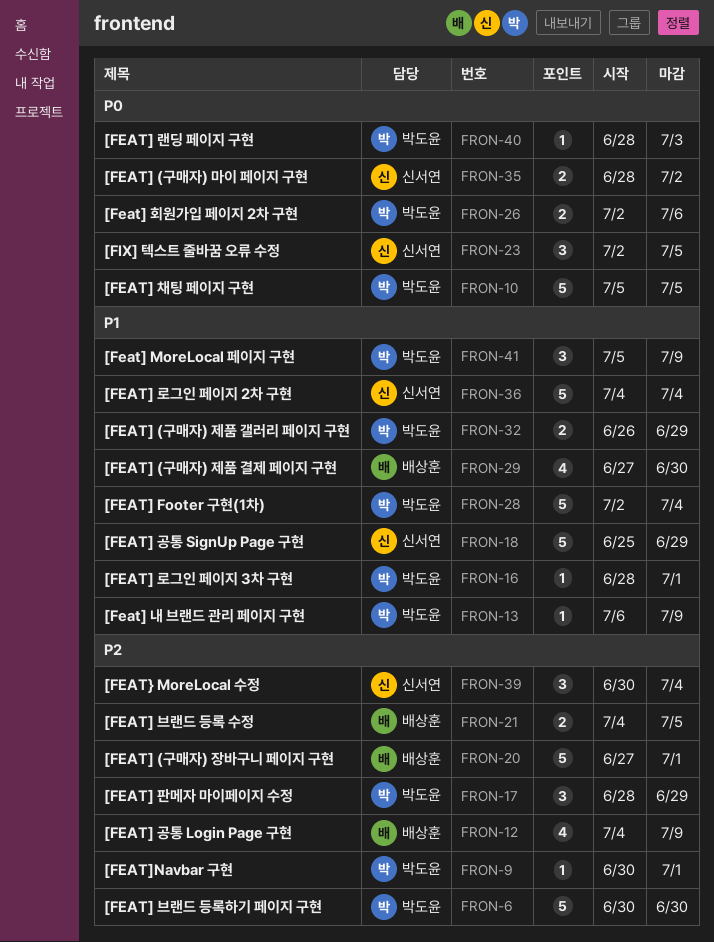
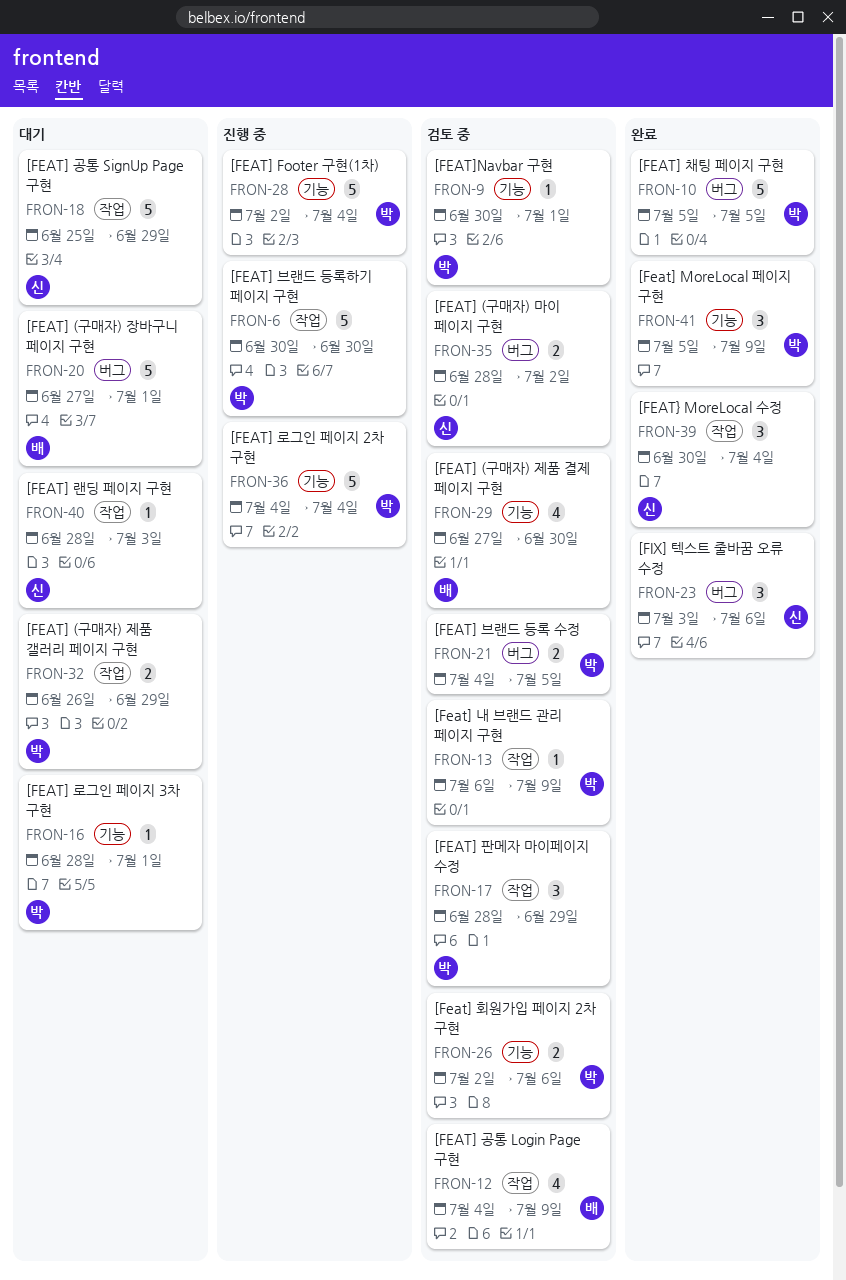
FRON-21, owner: 배상훈 -> 박도윤
FRON-23, start: Jul 2 -> Jul 3
FRON-23, due: Jul 5 -> Jul 6
FRON-36, owner: 신서연 -> 박도윤
FRON-40, owner: 박도윤 -> 신서연

